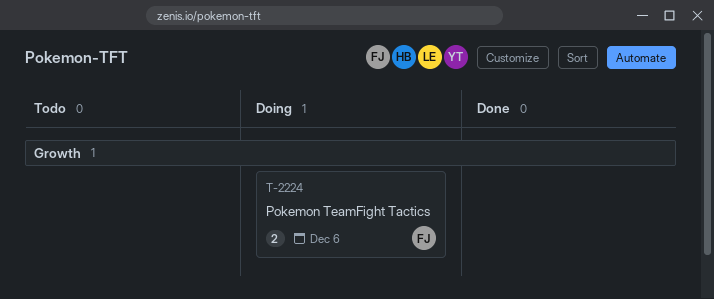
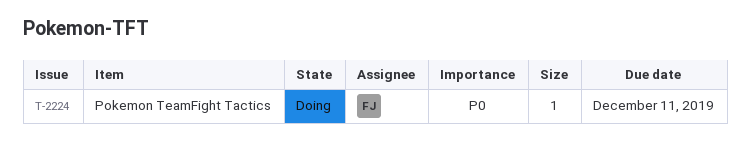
T-2224, estimate: 2 -> 1
T-2224, due: Dec 6 -> Dec 11

